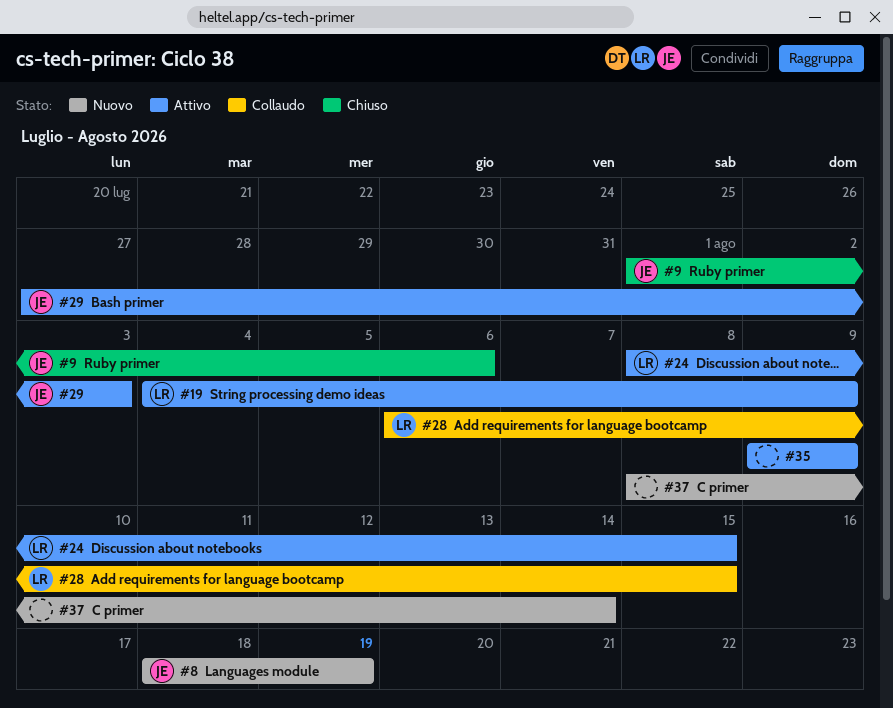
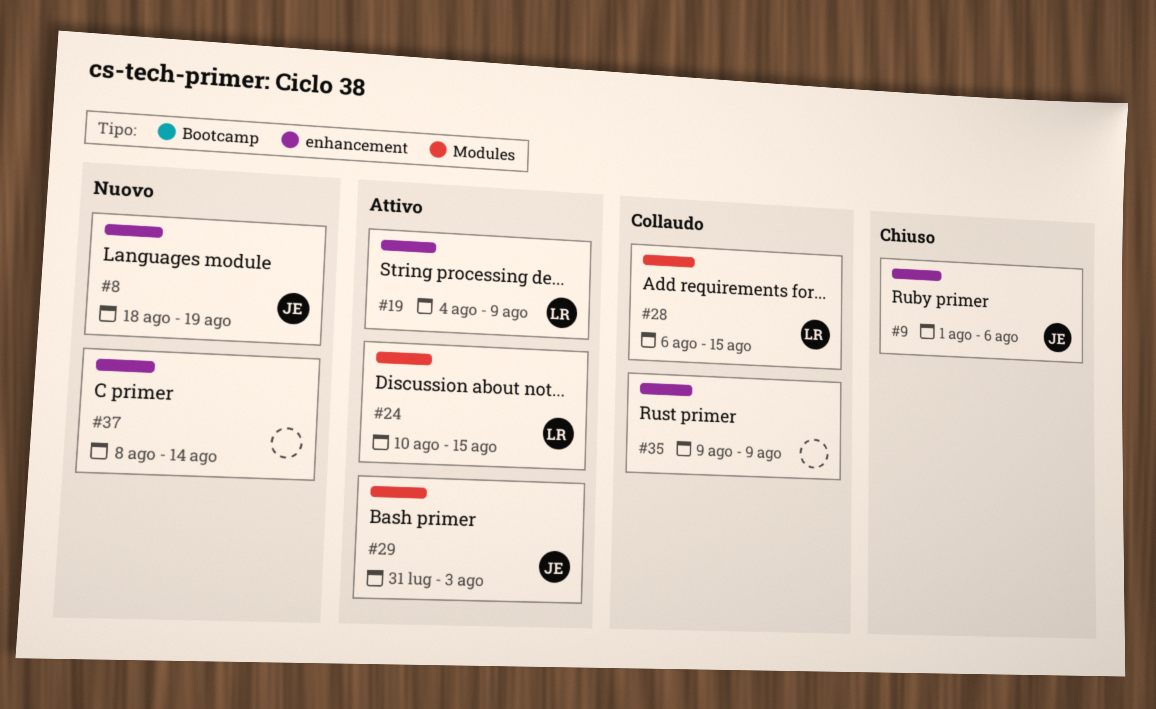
#24, start: Aug 8 -> Aug 10
#29, start: Jul 27 -> Jul 31
#35, status: Attivo -> Collaudo

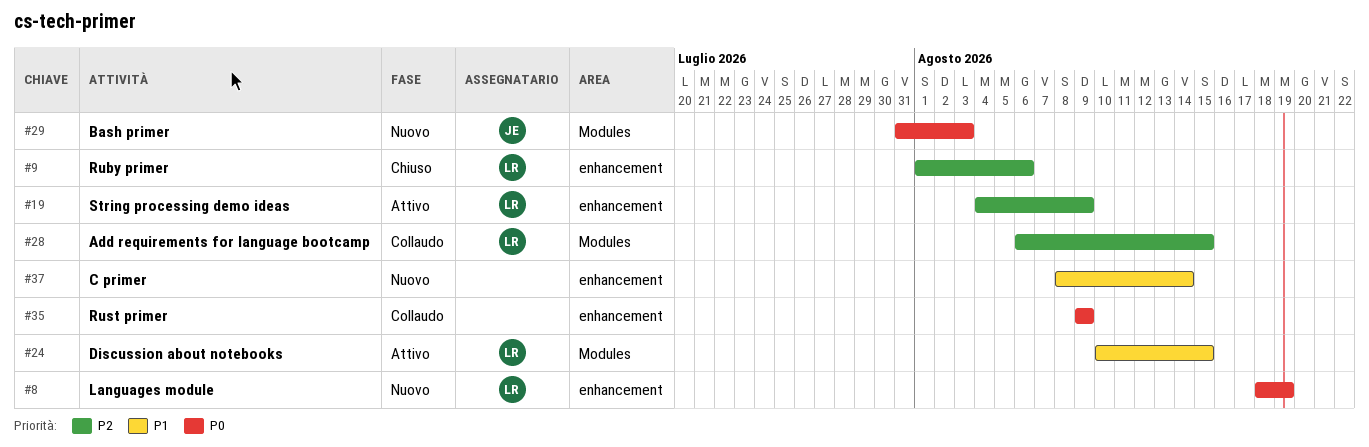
#8, owner: JE -> LR
#9, owner: JE -> LR
#29, status: Attivo -> Nuovo

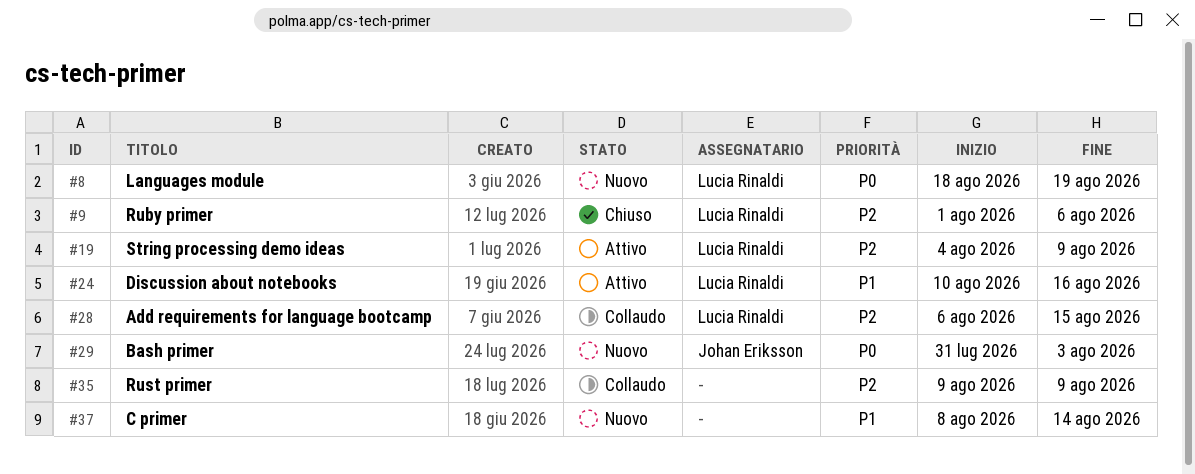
#24, due: Aug 15 -> Aug 16
#35, priority: P0 -> P2

